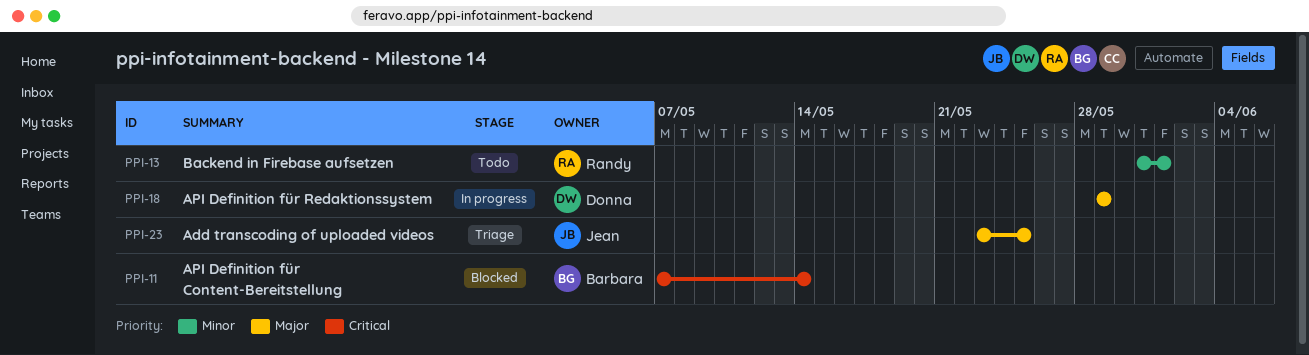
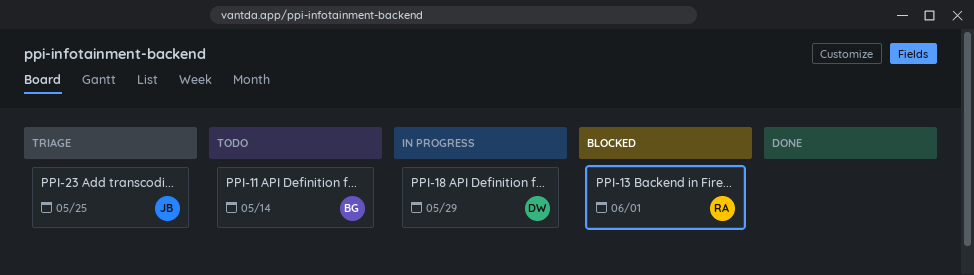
PPI-11, status: Blocked -> Todo
PPI-13, status: Todo -> Blocked

